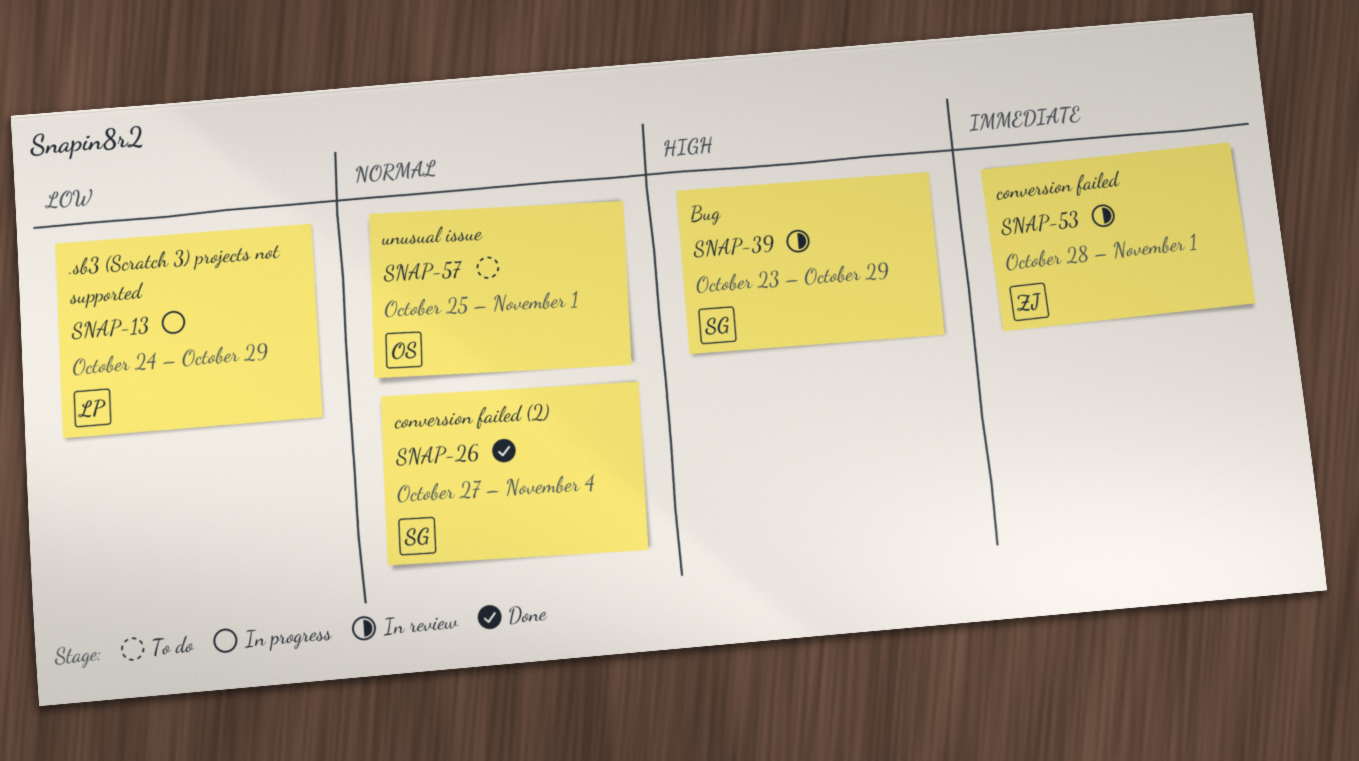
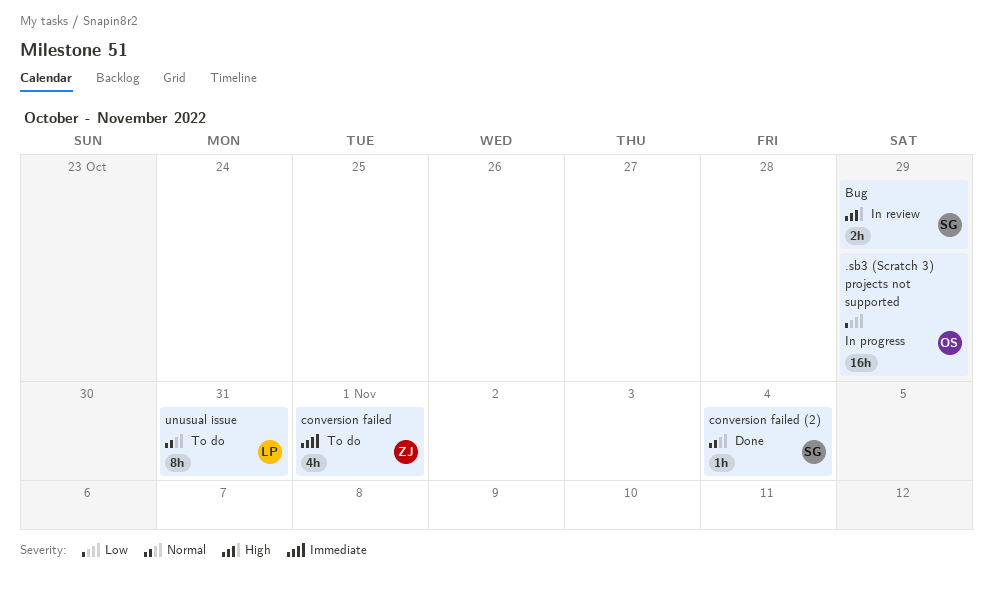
.sb3 (Scratch 3) projects not supported, owner: LP -> OS
conversion failed, status: In review -> To do
unusual issue, owner: OS -> LP
unusual issue, due: Nov 1 -> Oct 31

